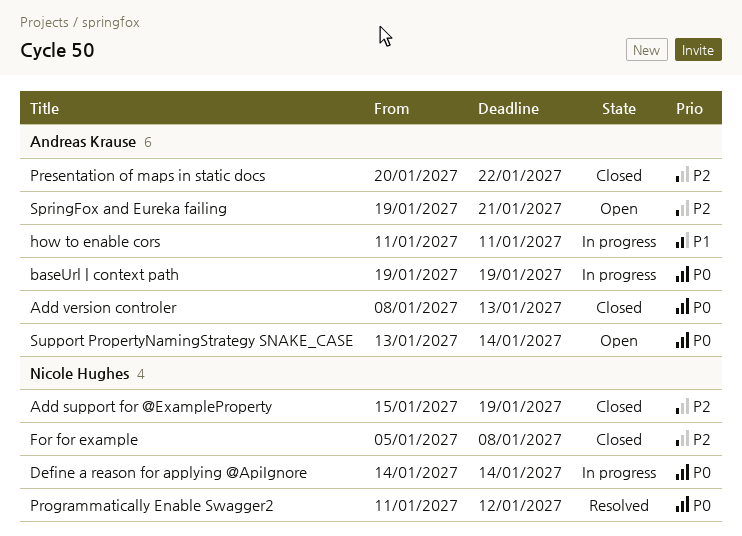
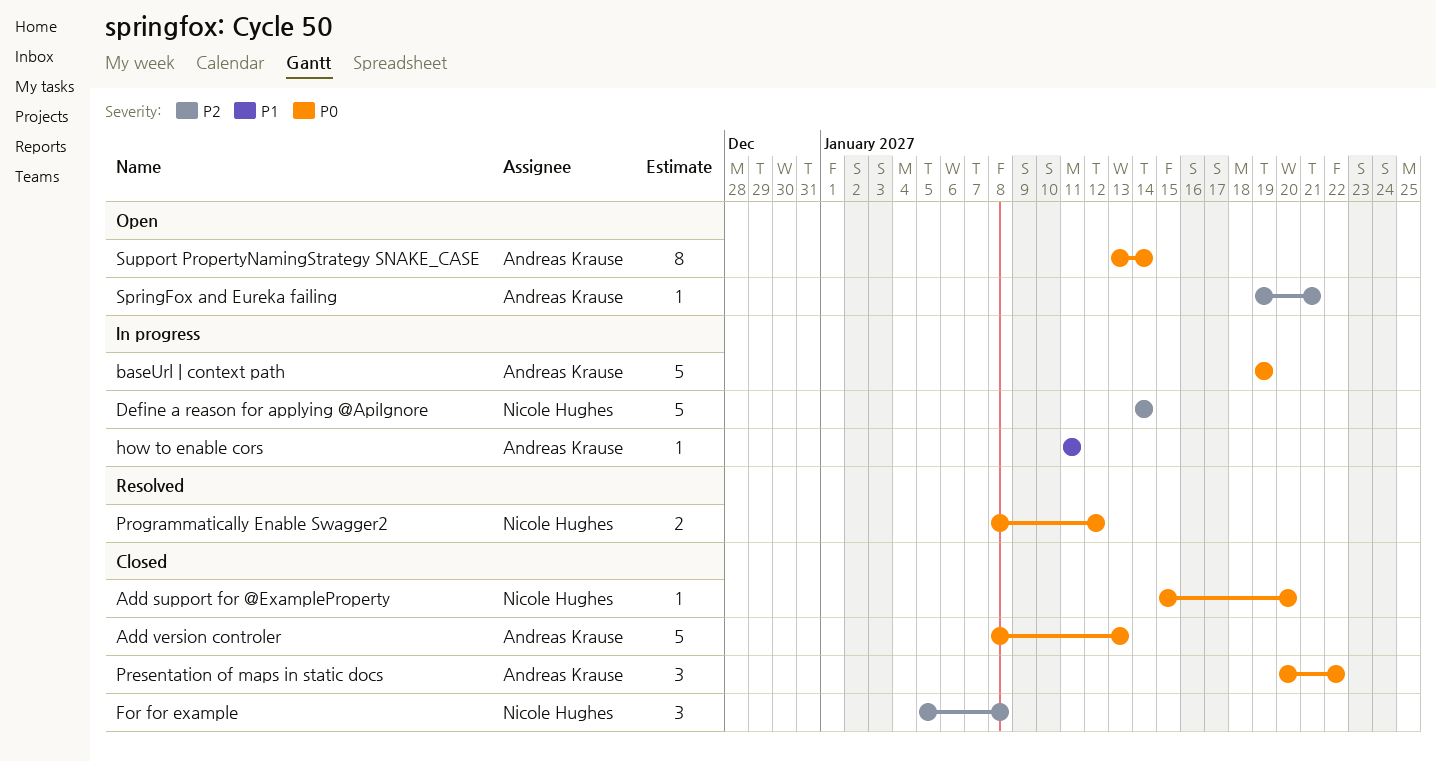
Add support for @ExampleProperty, priority: P2 -> P0
Add support for @ExampleProperty, due: Jan 19 -> Jan 20
Define a reason for applying @ApiIgnore, priority: P0 -> P2
Presentation of maps in static docs, priority: P2 -> P0
Programmatically Enable Swagger2, start: Jan 11 -> Jan 8

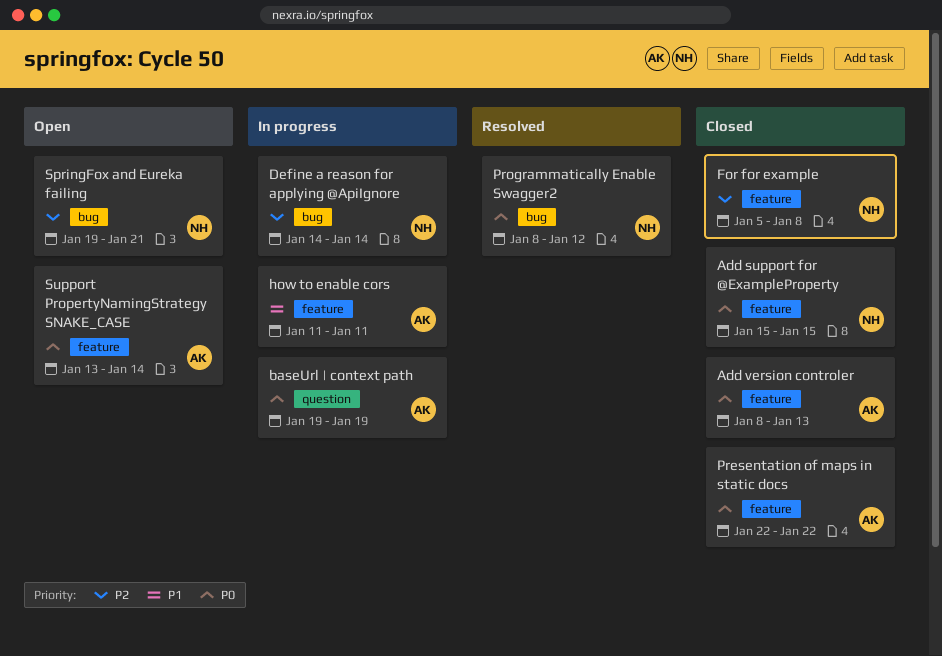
Add support for @ExampleProperty, due: Jan 20 -> Jan 15
Presentation of maps in static docs, start: Jan 20 -> Jan 22
SpringFox and Eureka failing, owner: Andreas Krause -> Nicole Hughes

